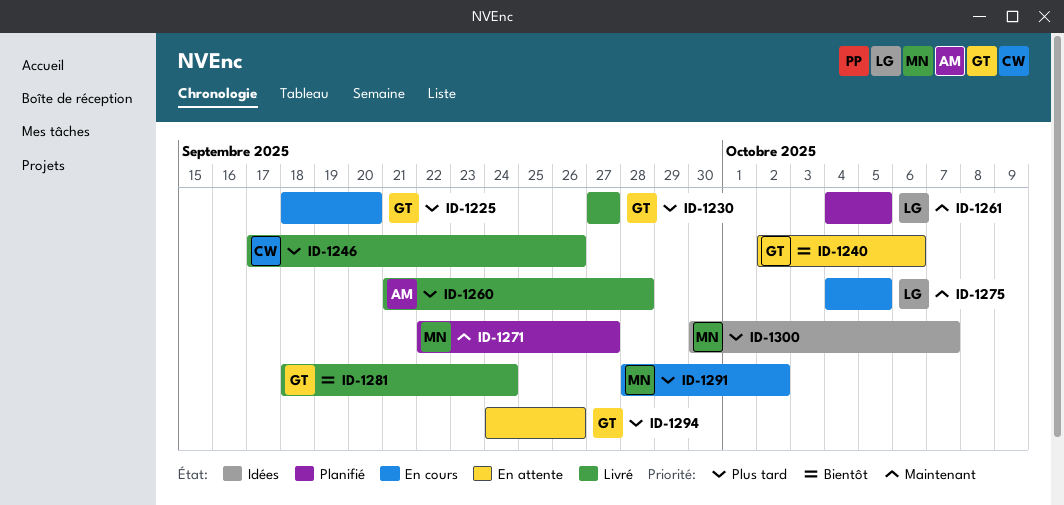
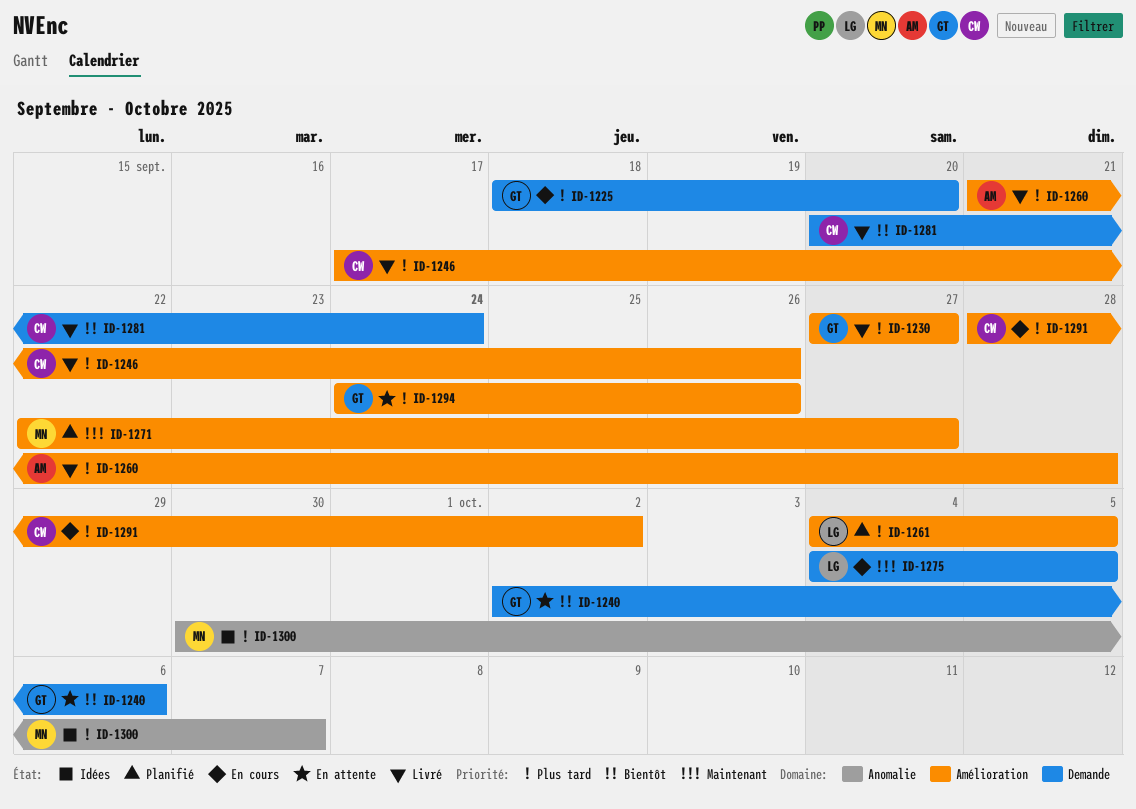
ID-1261, priority: Maintenant -> Plus tard
ID-1281, owner: GT -> CW
ID-1281, start: Sep 18 -> Sep 20
ID-1291, owner: MN -> CW

